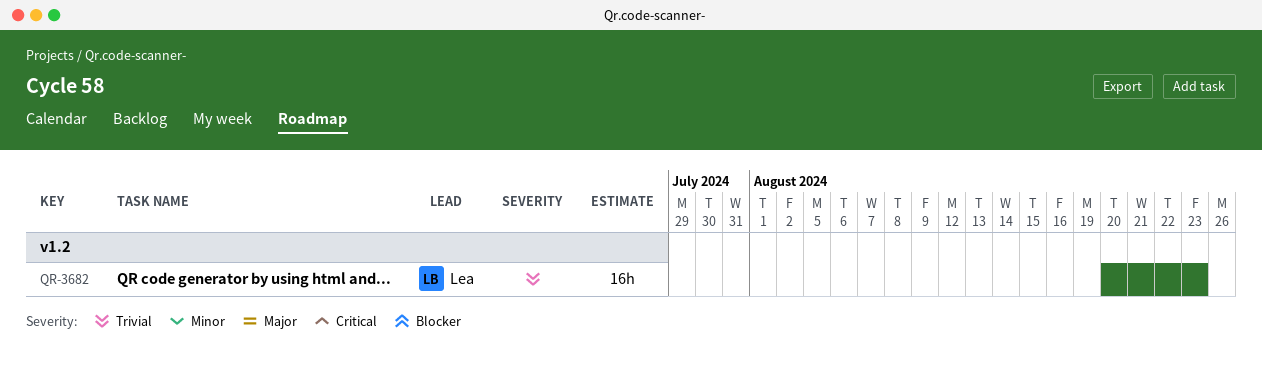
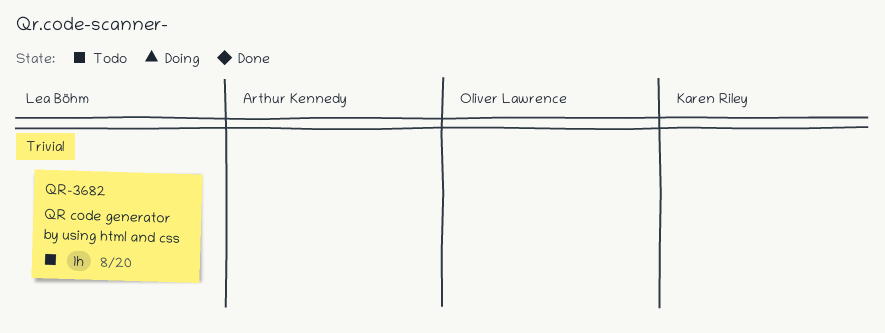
QR-3682, estimate: 16h -> 1h
QR-3682, due: Aug 23 -> Aug 20

